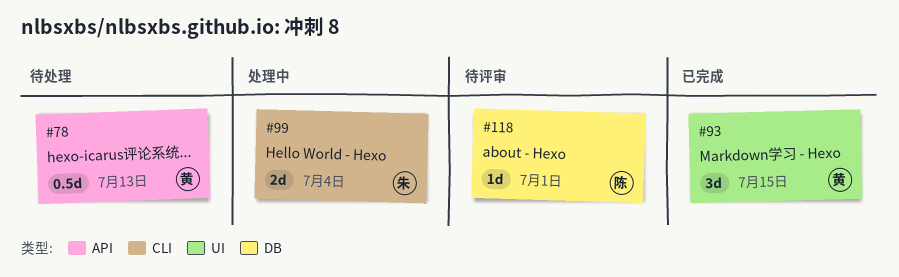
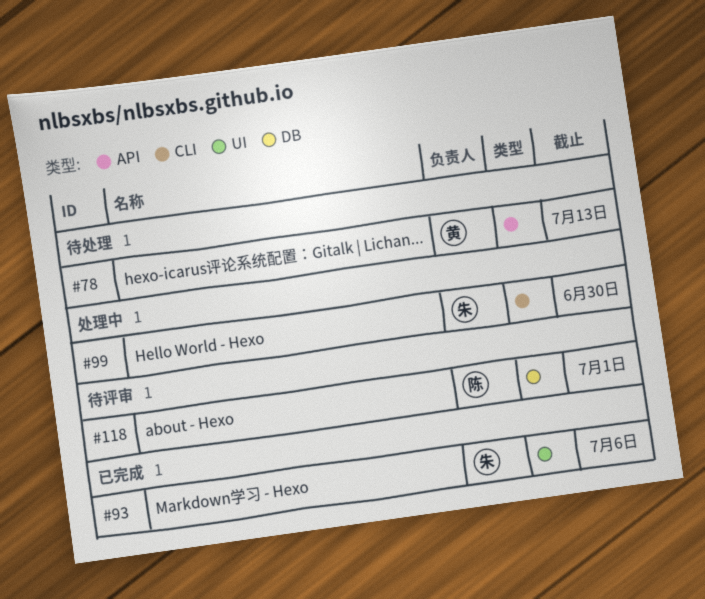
#93, owner: 黄 -> 朱
#93, due: Jul 15 -> Jul 6
#99, due: Jul 4 -> Jun 30

